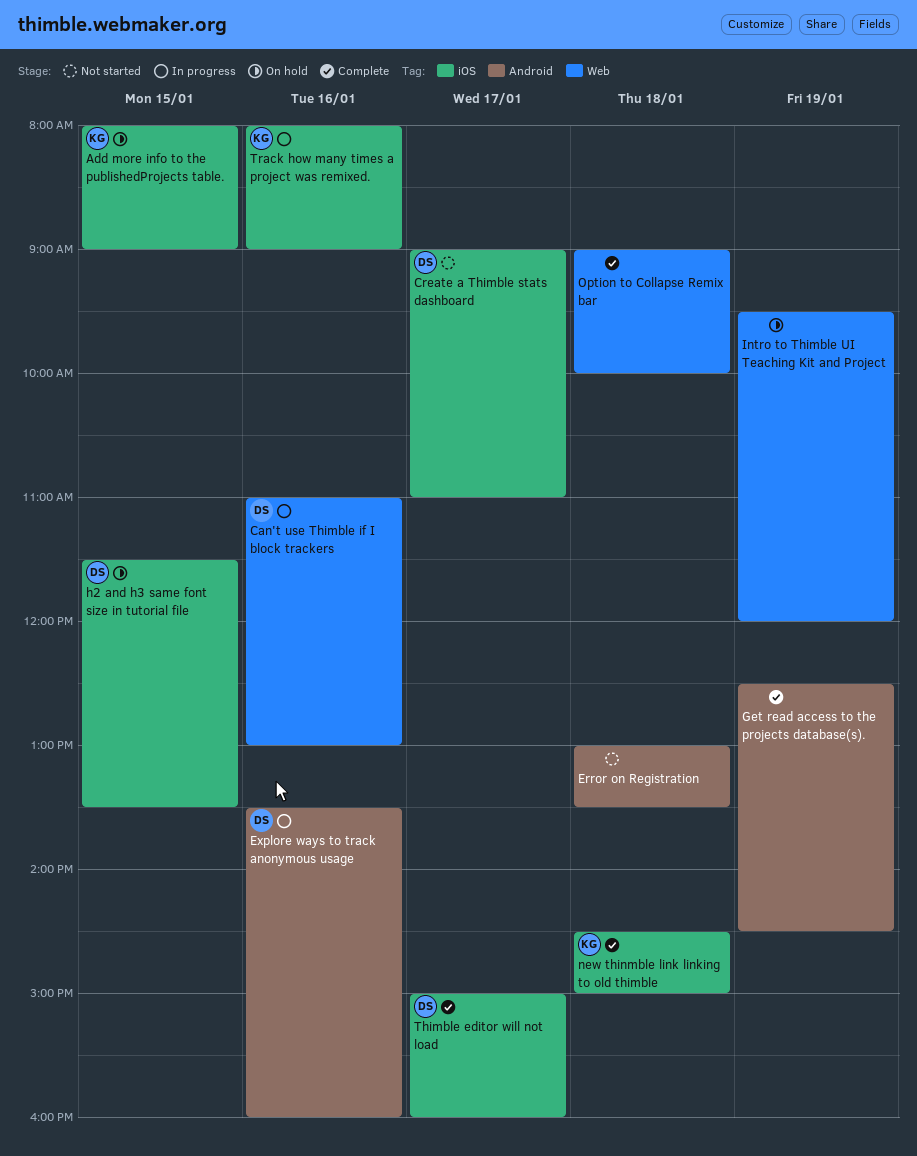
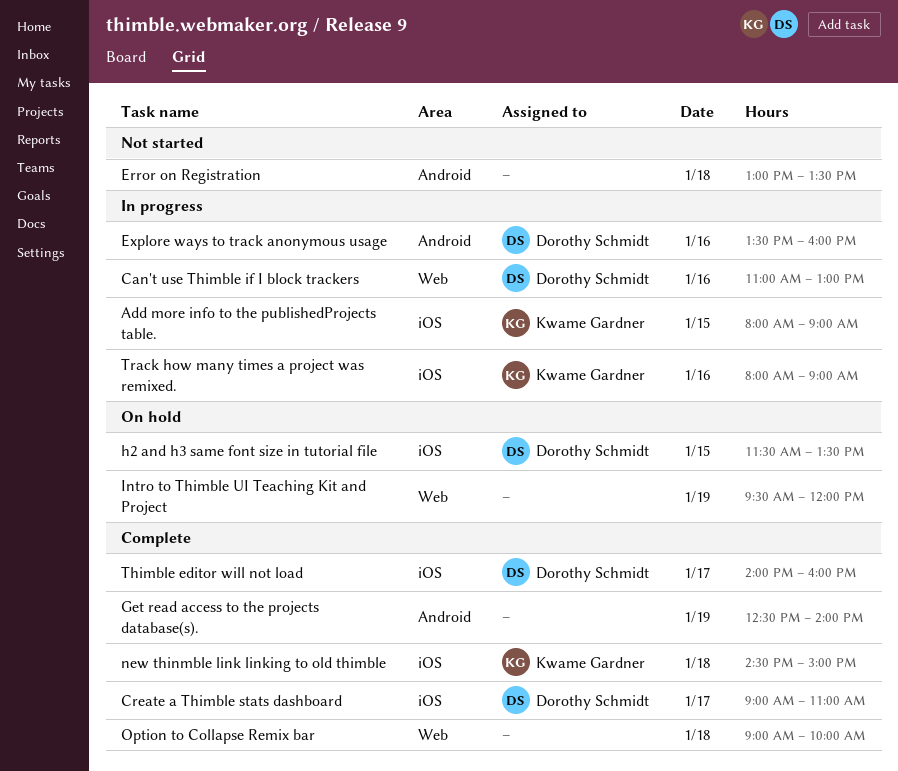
Add more info to the publishedProjects table., status: On hold -> In progress
Create a Thimble stats dashboard, status: Not started -> Complete
Get read access to the projects database(s)., ends: 14:30 -> 14:00
Thimble editor will not load, begins: 15:00 -> 14:00

